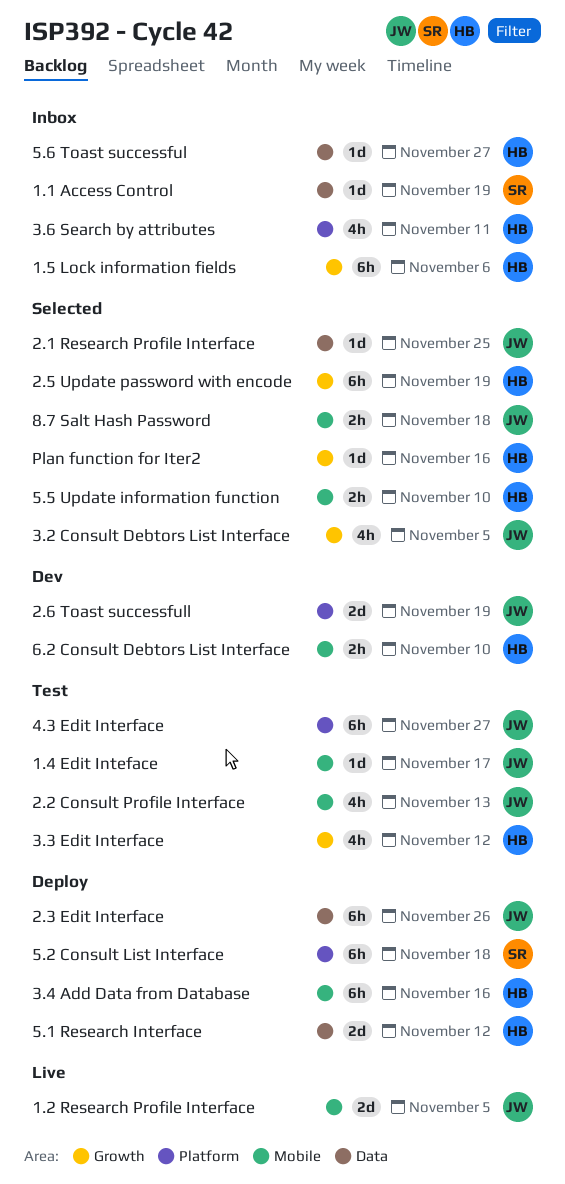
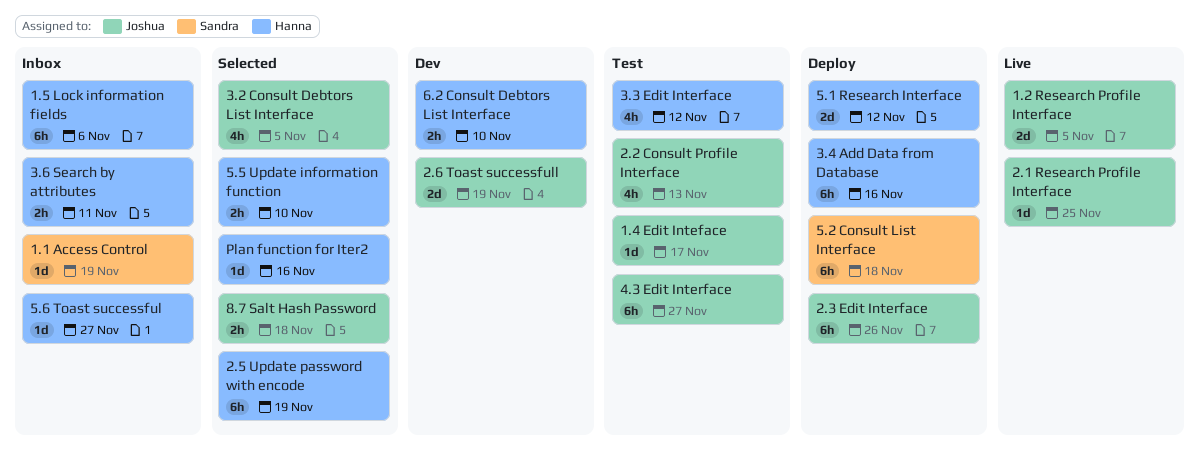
2.1 Research Profile Interface, status: Selected -> Live
3.6 Search by attributes, estimate: 4h -> 2h

